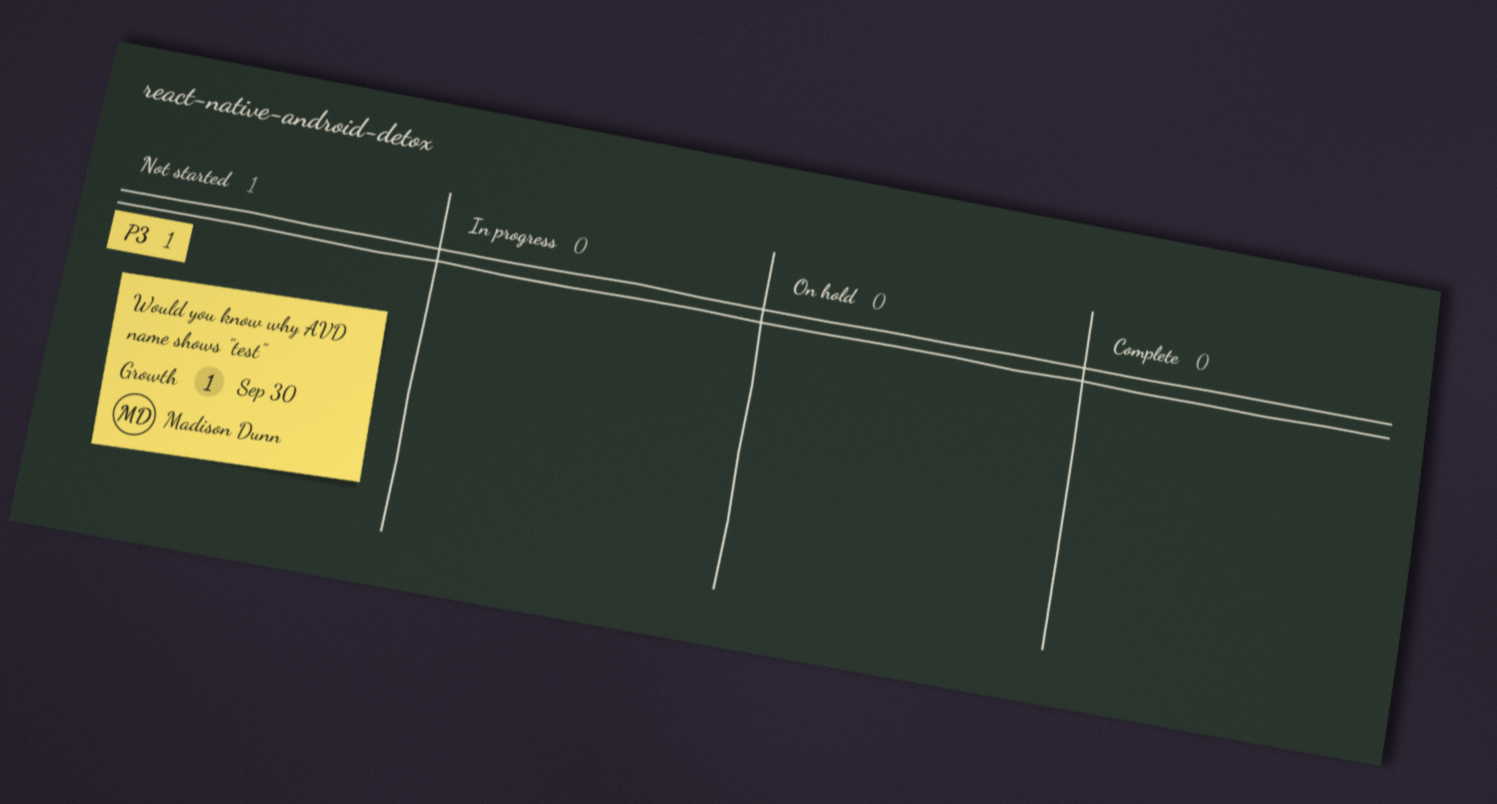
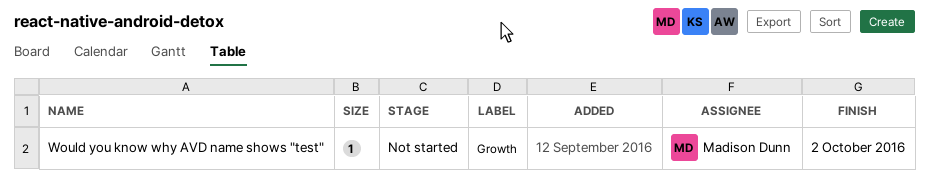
Would you know why AVD name shows "test", due: Sep 30 -> Oct 2

